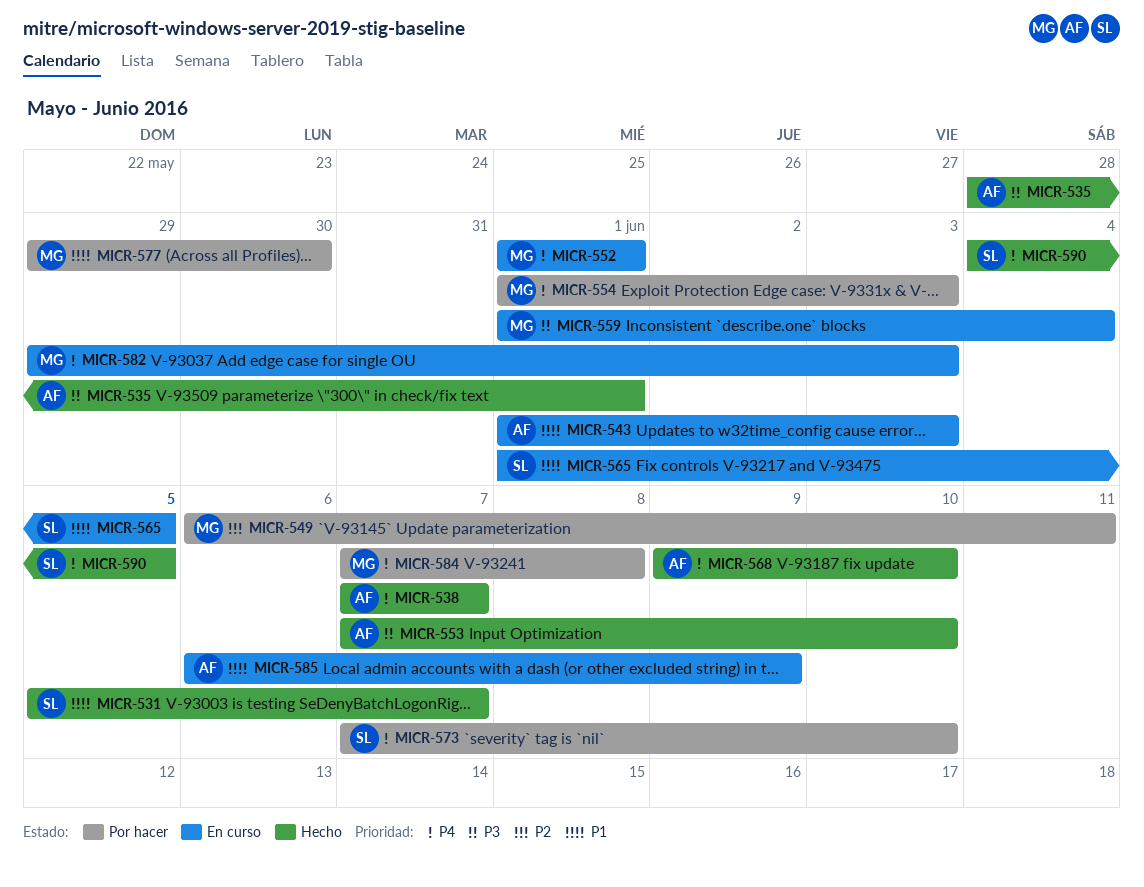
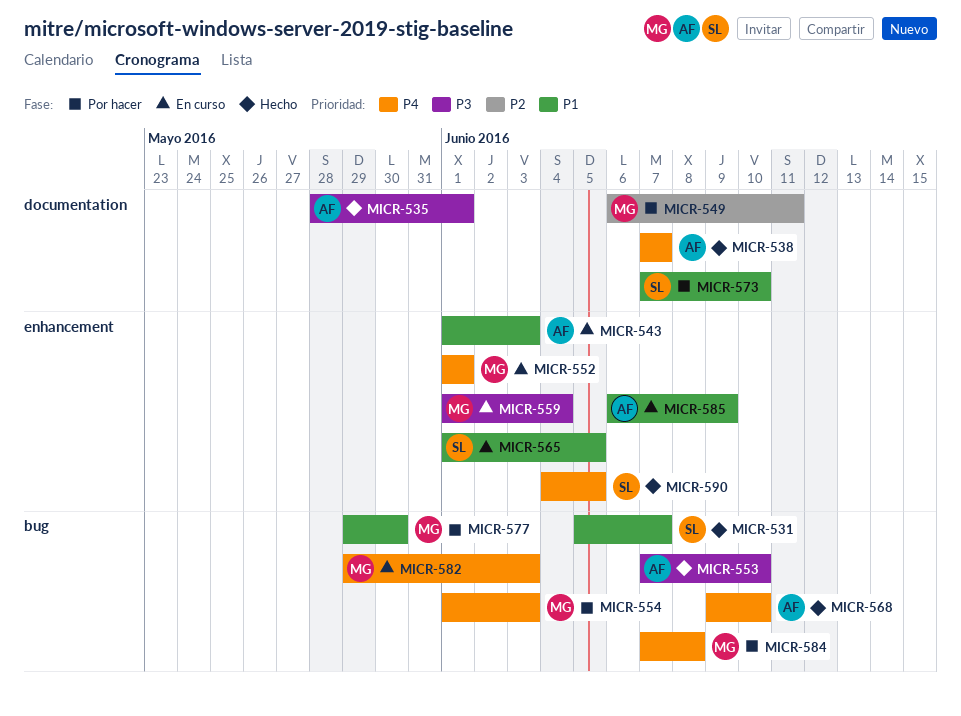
MICR-573, priority: P4 -> P1

